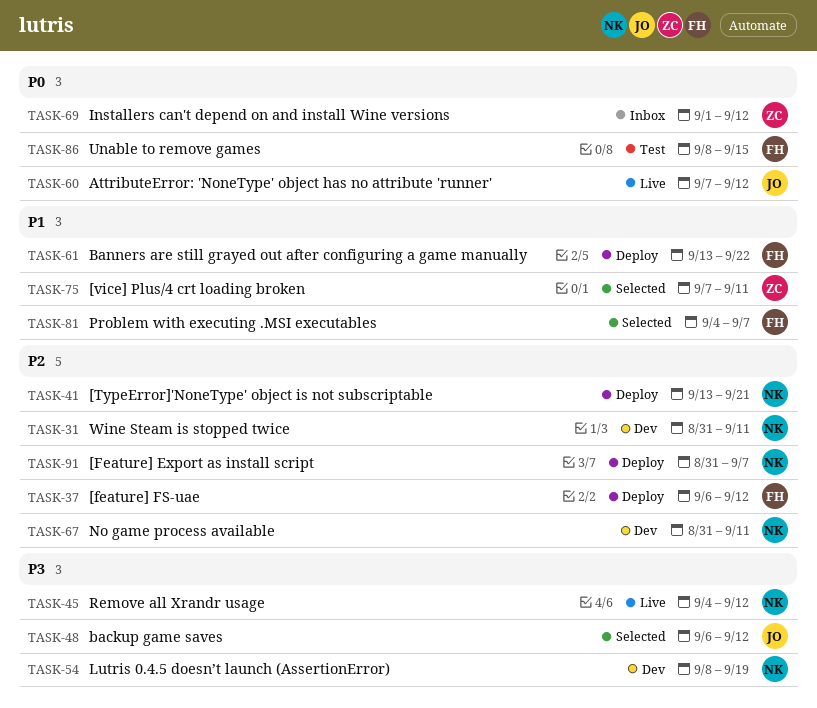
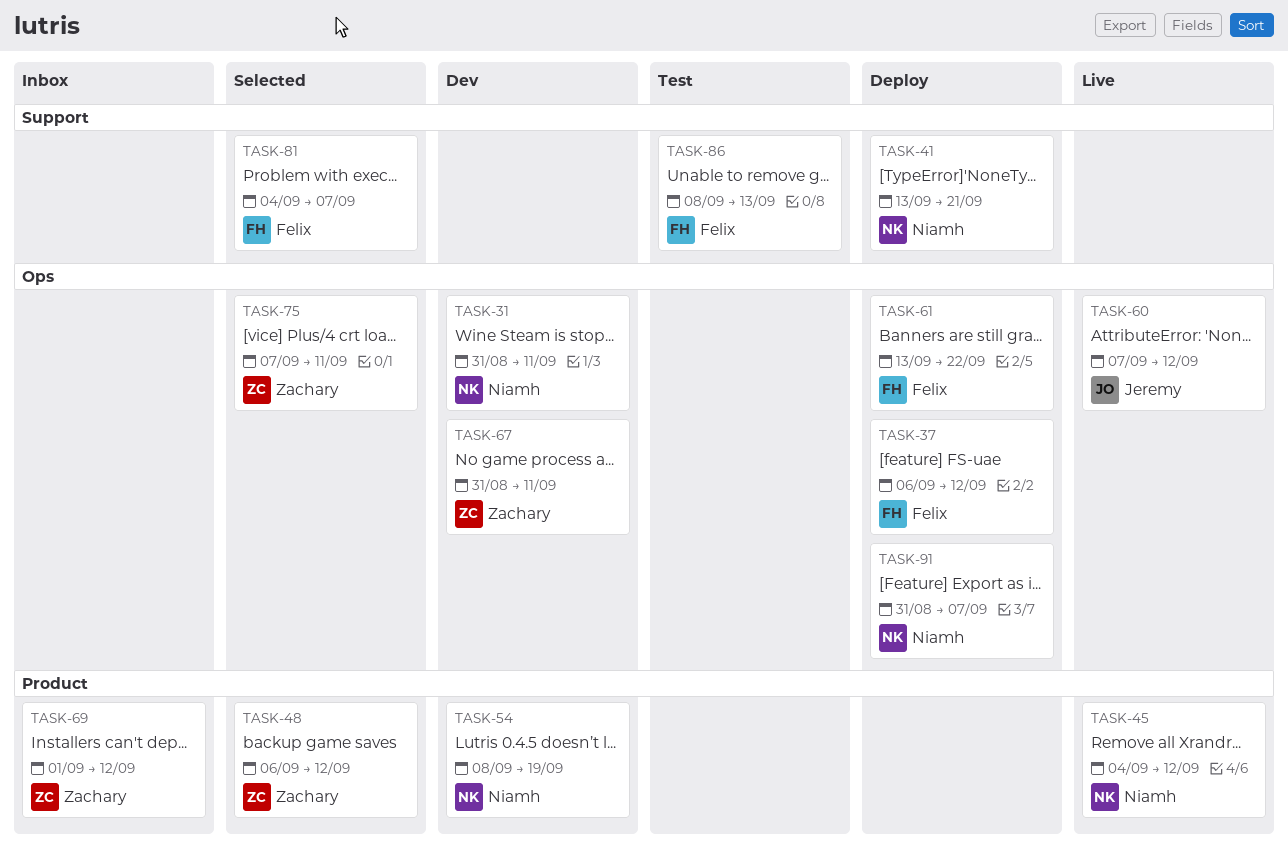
TASK-48, owner: Jeremy -> Zachary
TASK-67, owner: Niamh -> Zachary
TASK-86, due: Sep 15 -> Sep 13

